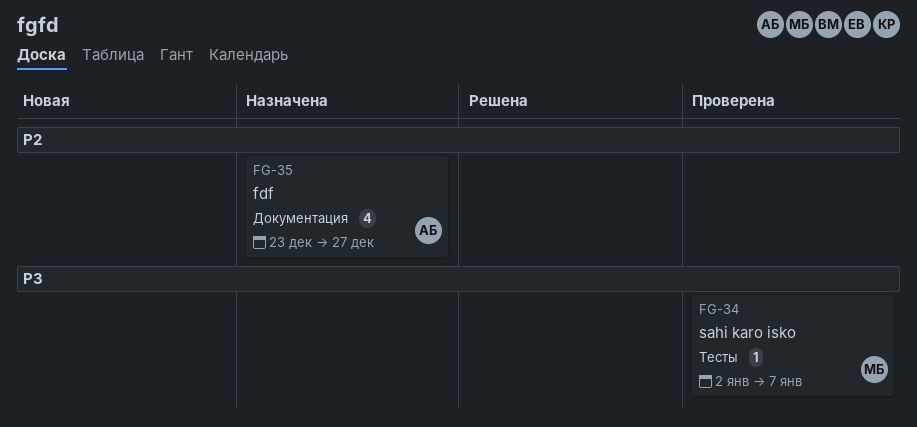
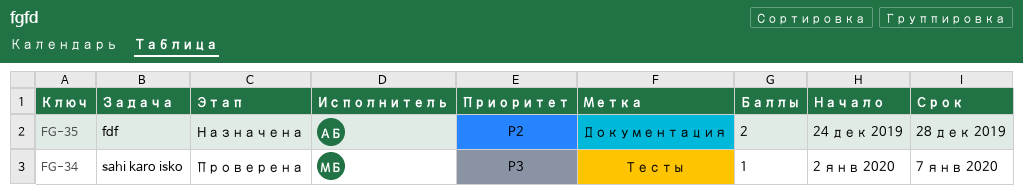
FG-35, estimate: 4 -> 2
FG-35, start: Dec 23 -> Dec 24
FG-35, due: Dec 27 -> Dec 28

